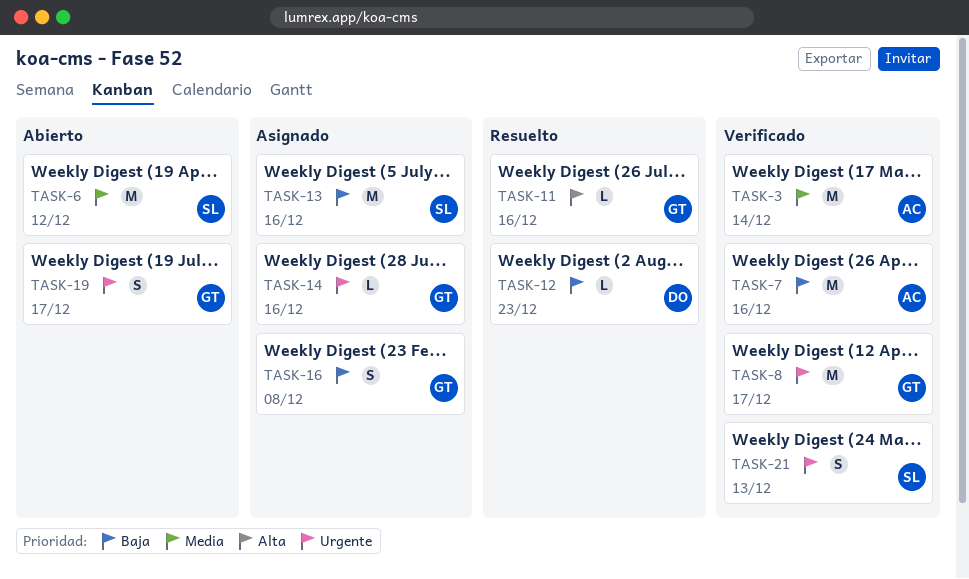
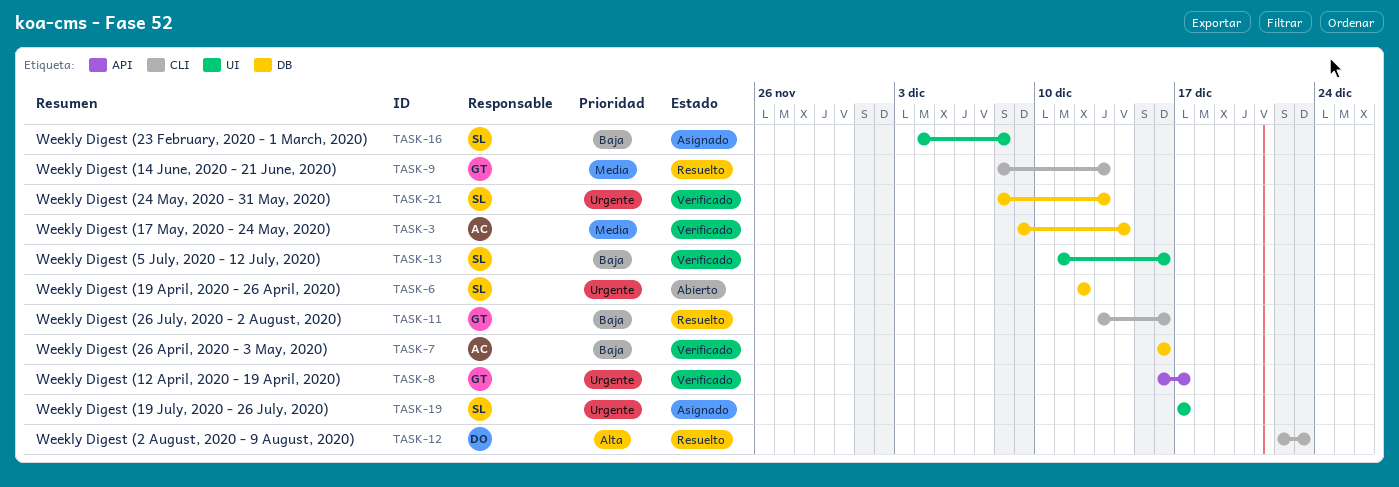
TASK-6, priority: Media -> Urgente
TASK-9: none -> present
TASK-11, priority: Alta -> Baja
TASK-12, priority: Baja -> Alta
TASK-13, status: Asignado -> Verificado
TASK-14: present -> none
TASK-16, owner: GT -> SL
TASK-19, status: Abierto -> Asignado
TASK-19, owner: GT -> SL

